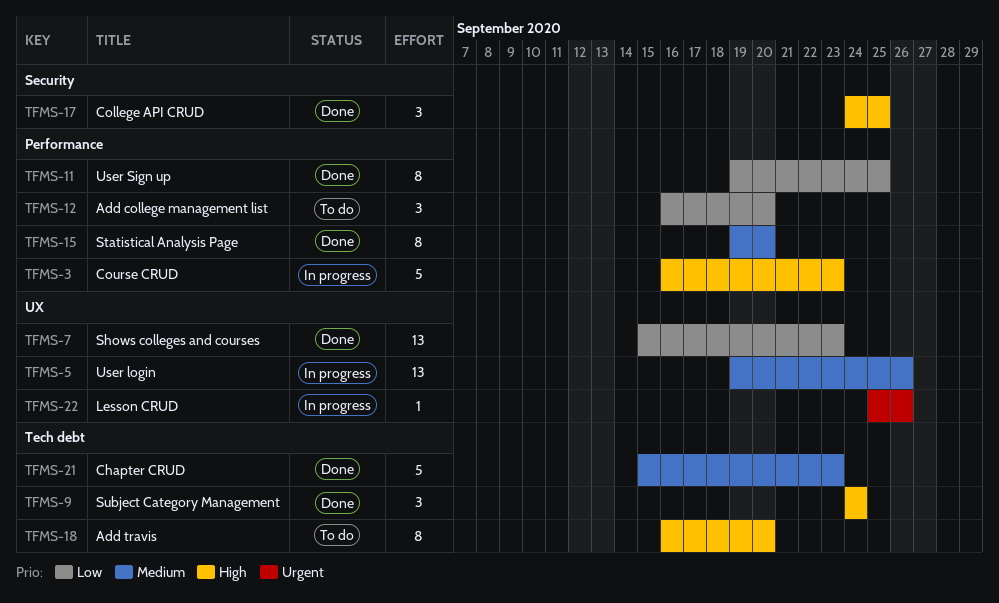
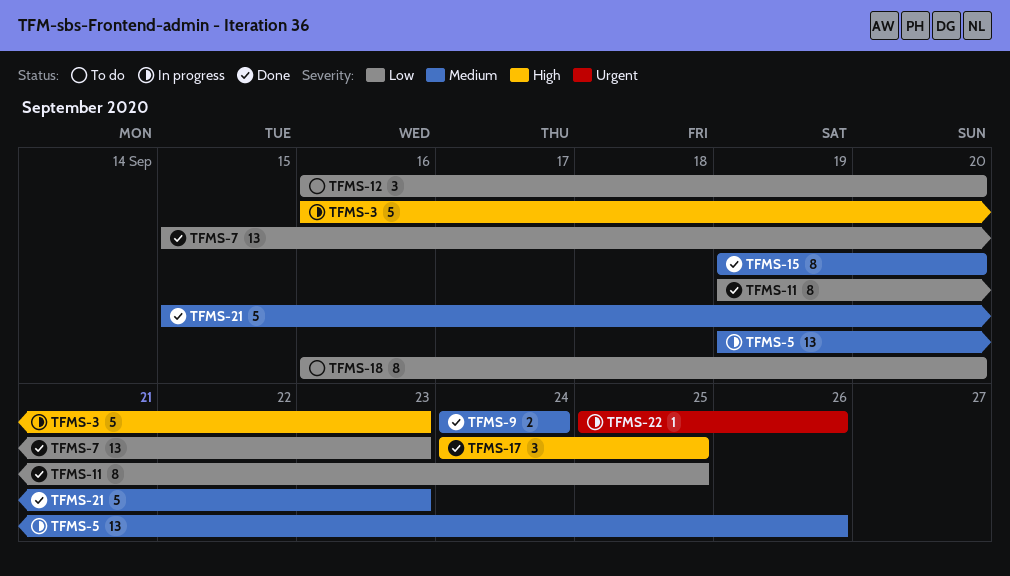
TFMS-9, priority: High -> Medium
TFMS-9, estimate: 3 -> 2
TFMS-18, priority: High -> Low

